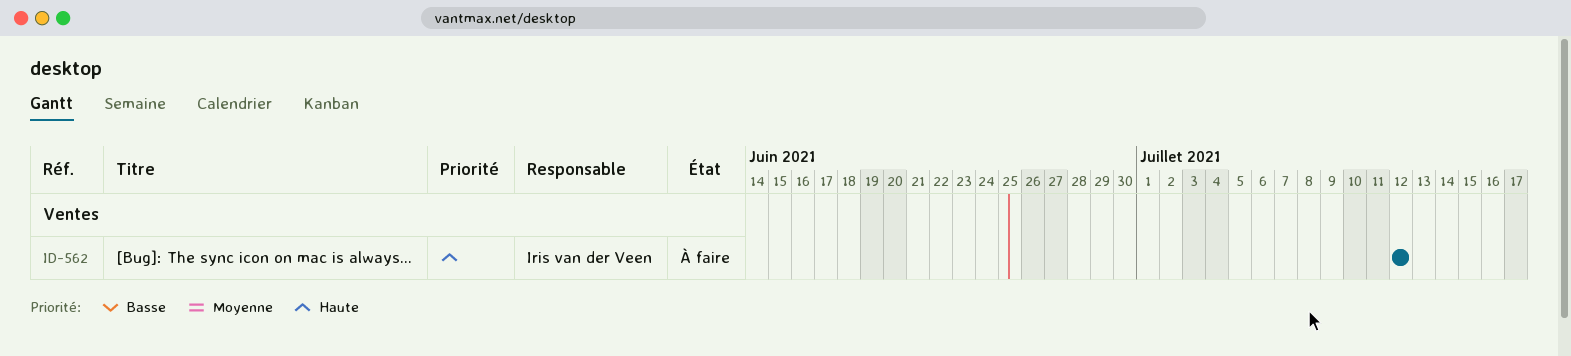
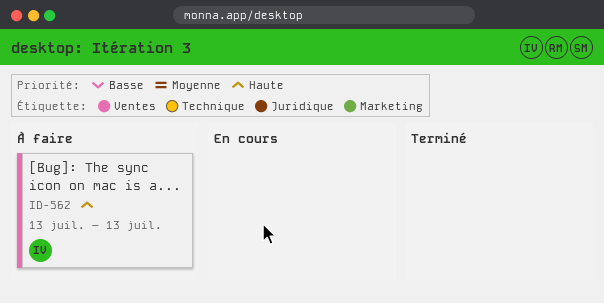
ID-562, start: Jul 12 -> Jul 13
ID-562, due: Jul 12 -> Jul 13

